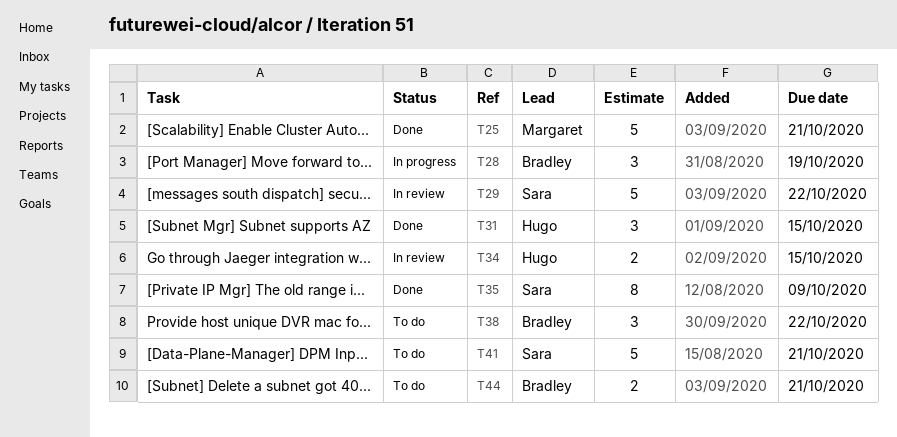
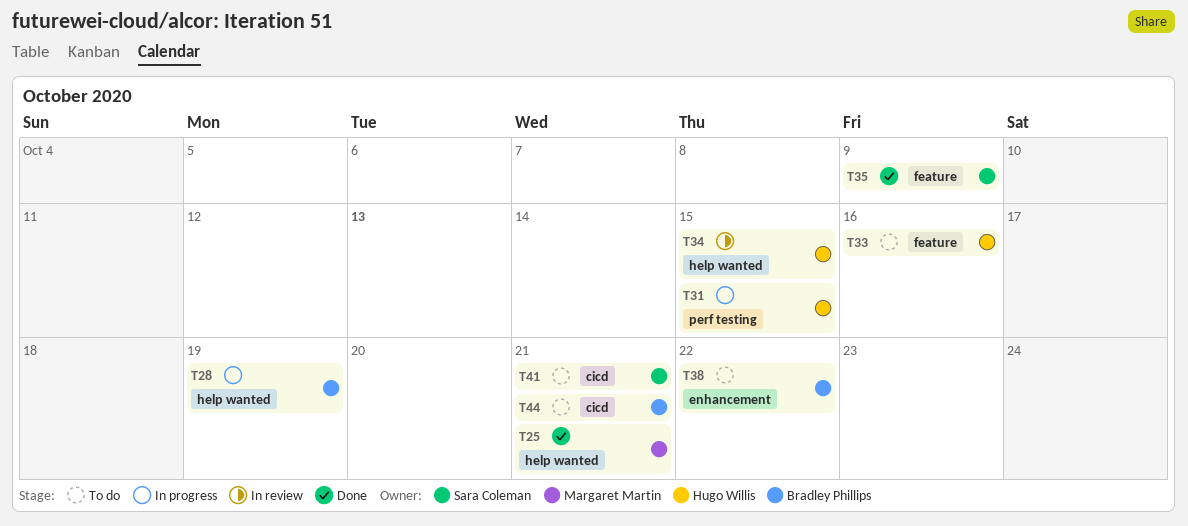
T29: present -> none
T31, status: Done -> In progress
T33: none -> present

